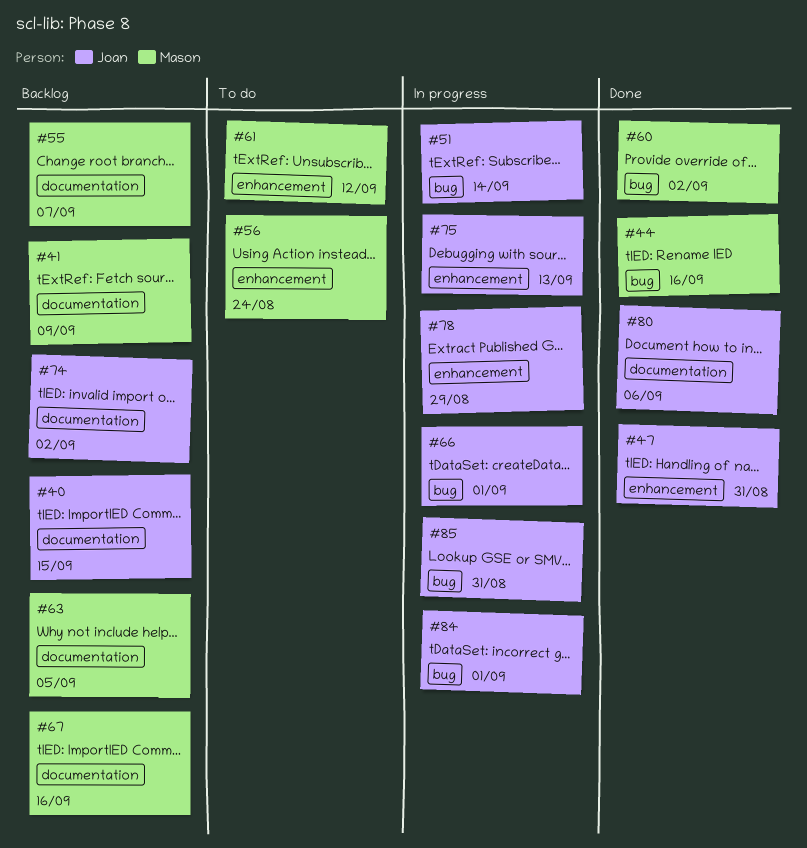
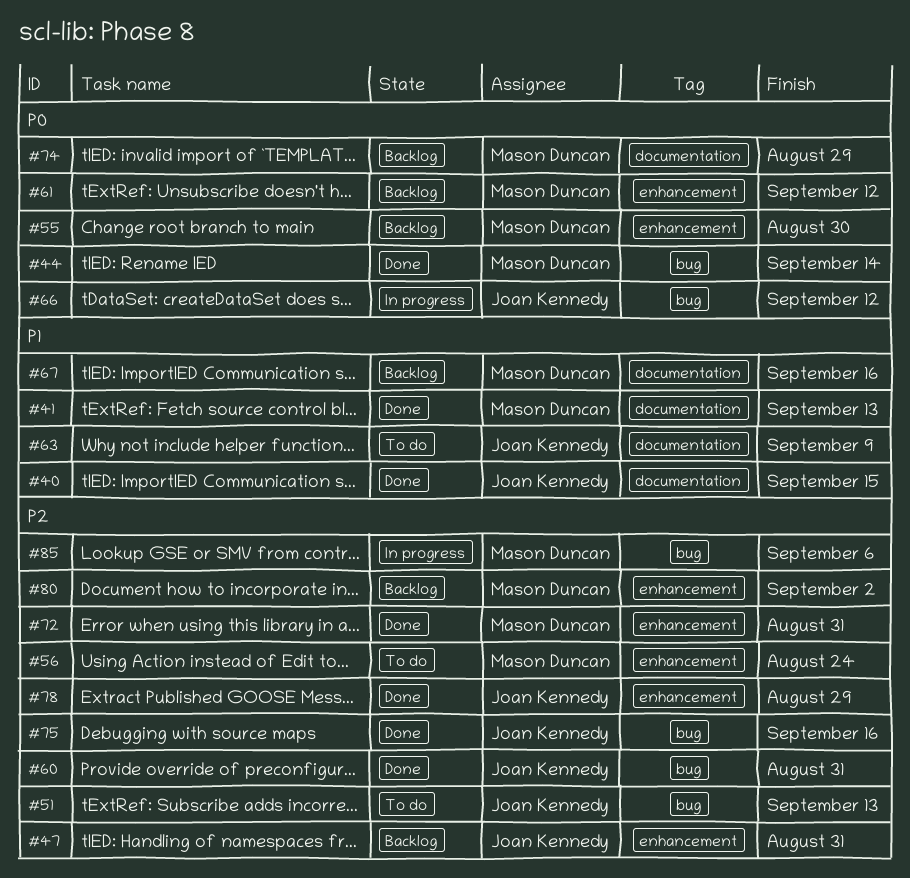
#40, status: Backlog -> Done
#41, status: Backlog -> Done
#41, due: Sep 9 -> Sep 13
#44, due: Sep 16 -> Sep 14
#47, status: Done -> Backlog
#51, status: In progress -> To do
#51, due: Sep 14 -> Sep 13
#55, label: documentation -> enhancement
#55, due: Sep 7 -> Aug 30
#60, owner: Mason Duncan -> Joan Kennedy
#60, due: Sep 2 -> Aug 31
#61, status: To do -> Backlog
#63, status: Backlog -> To do
#63, owner: Mason Duncan -> Joan Kennedy
#63, due: Sep 5 -> Sep 9
#66, due: Sep 1 -> Sep 12
#72: none -> present
#74, owner: Joan Kennedy -> Mason Duncan
#74, due: Sep 2 -> Aug 29
#75, status: In progress -> Done
#75, label: enhancement -> bug
#75, due: Sep 13 -> Sep 16
#78, status: In progress -> Done
#80, status: Done -> Backlog
#80, owner: Joan Kennedy -> Mason Duncan
#80, label: documentation -> enhancement
#80, due: Sep 6 -> Sep 2
#84: present -> none
#85, owner: Joan Kennedy -> Mason Duncan
#85, due: Aug 31 -> Sep 6

